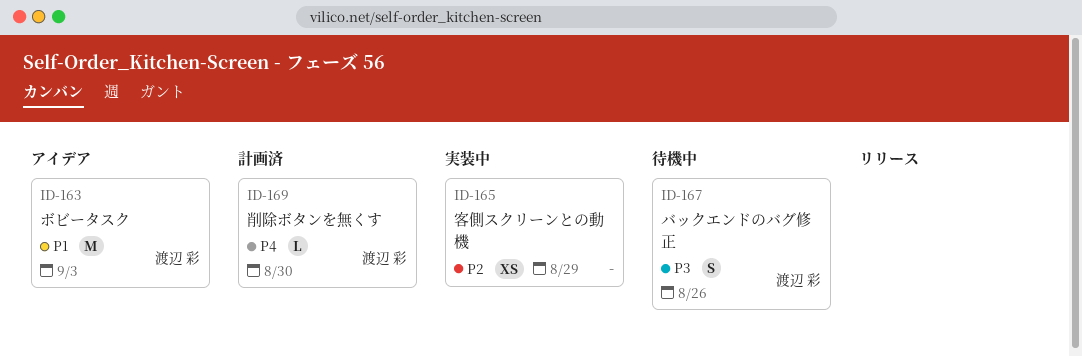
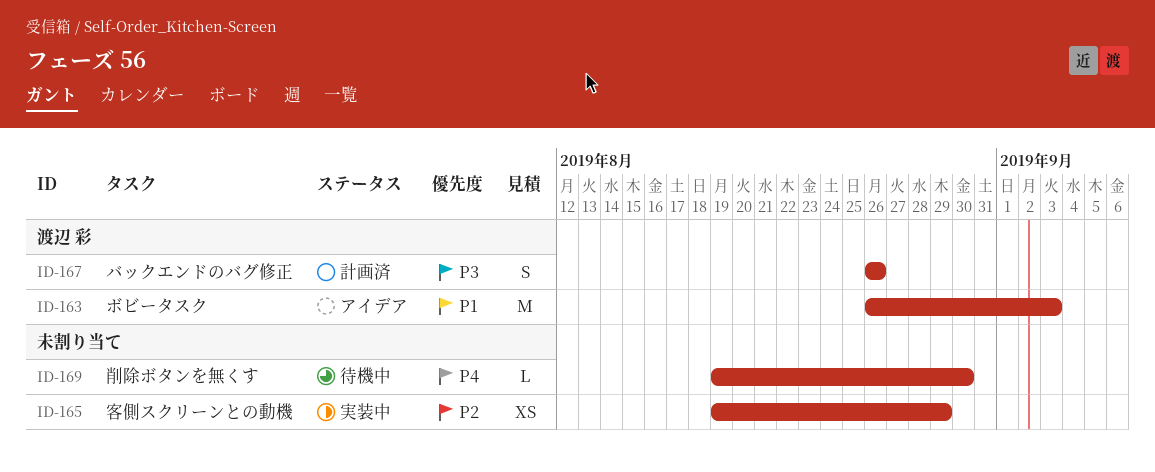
ID-167, status: 待機中 -> 計画済
ID-169, status: 計画済 -> 待機中
ID-169, owner: 渡辺 彩 -> none

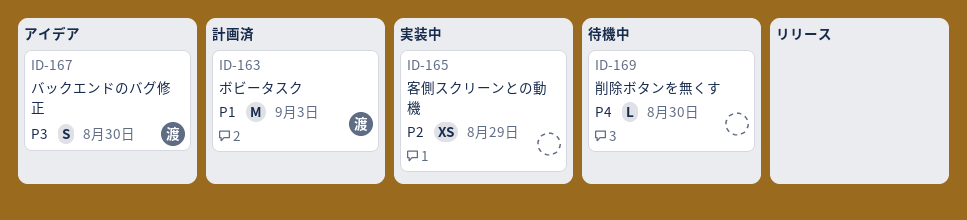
ID-163, status: アイデア -> 計画済
ID-167, status: 計画済 -> アイデア
ID-167, due: Aug 26 -> Aug 30

